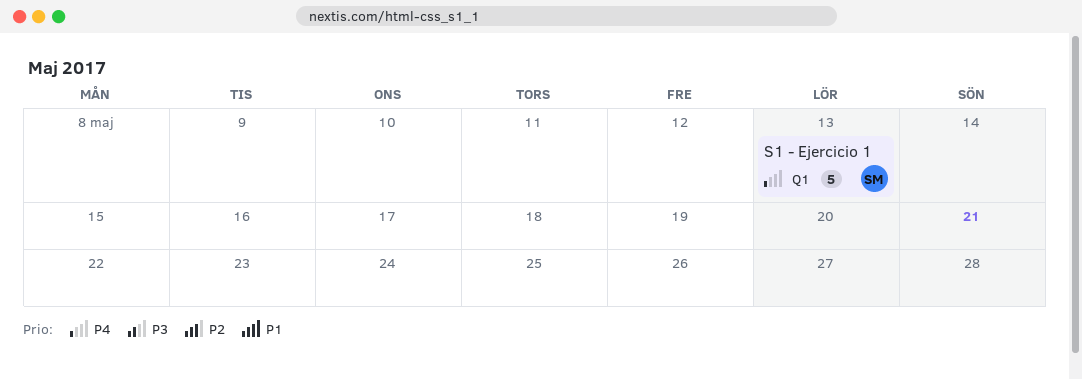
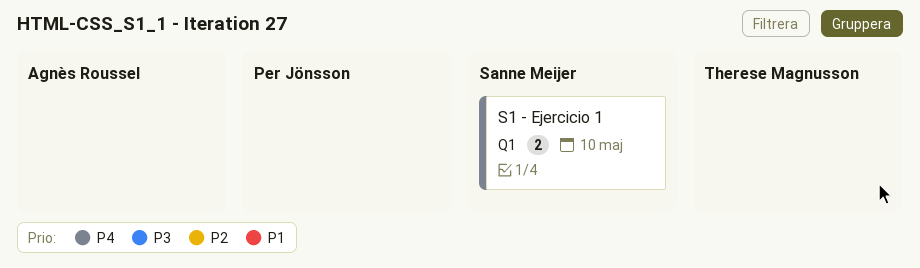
S1 - Ejercicio 1, estimate: 5 -> 2
S1 - Ejercicio 1, due: May 13 -> May 10

